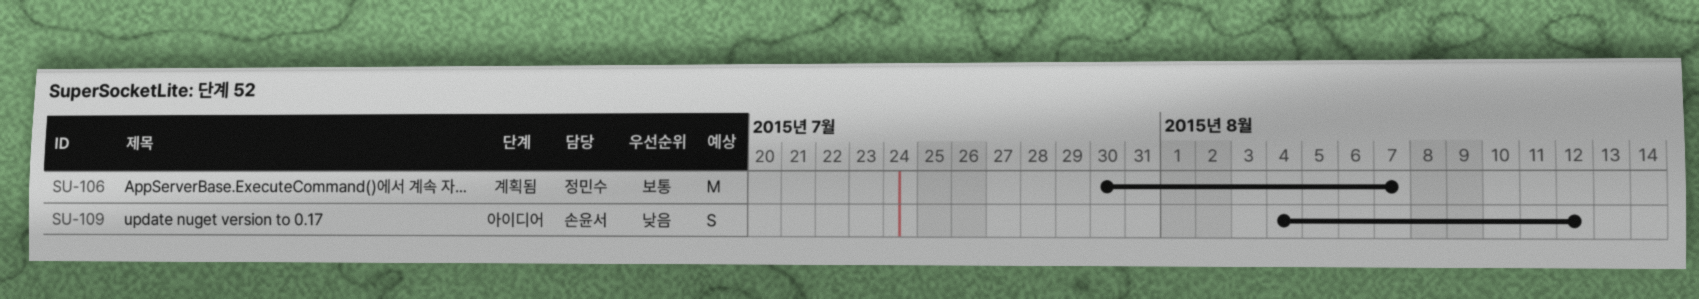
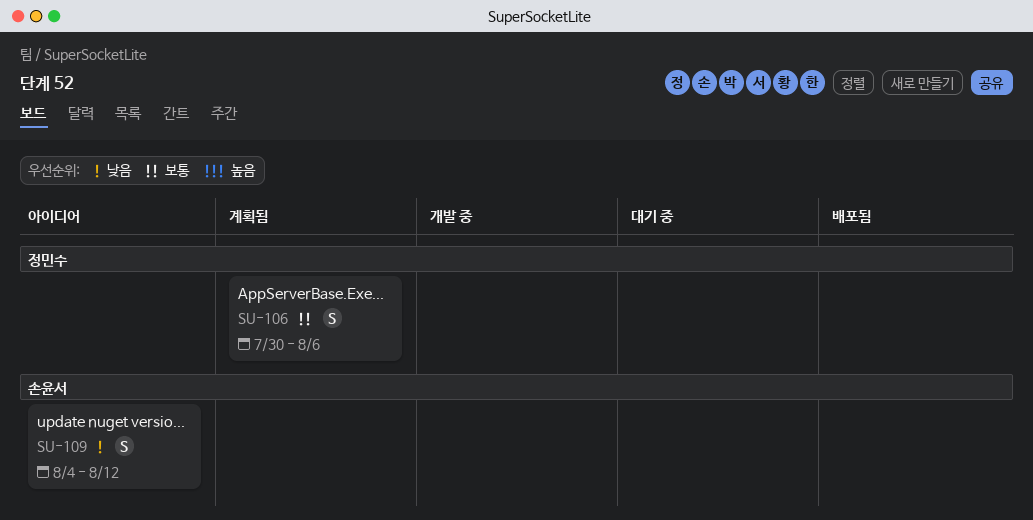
SU-106, estimate: M -> S
SU-106, due: Aug 7 -> Aug 6

